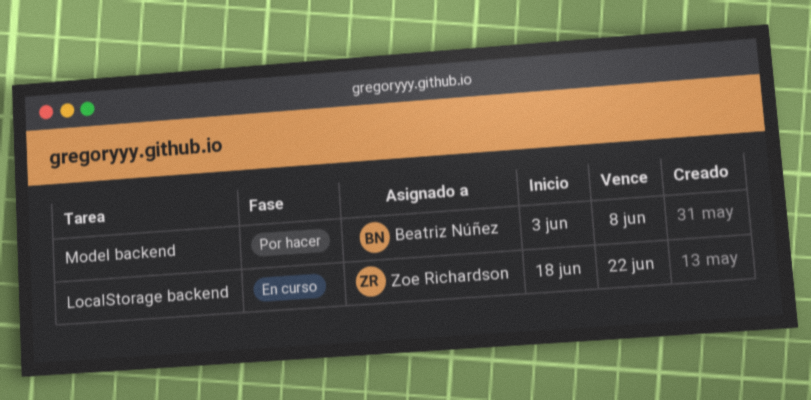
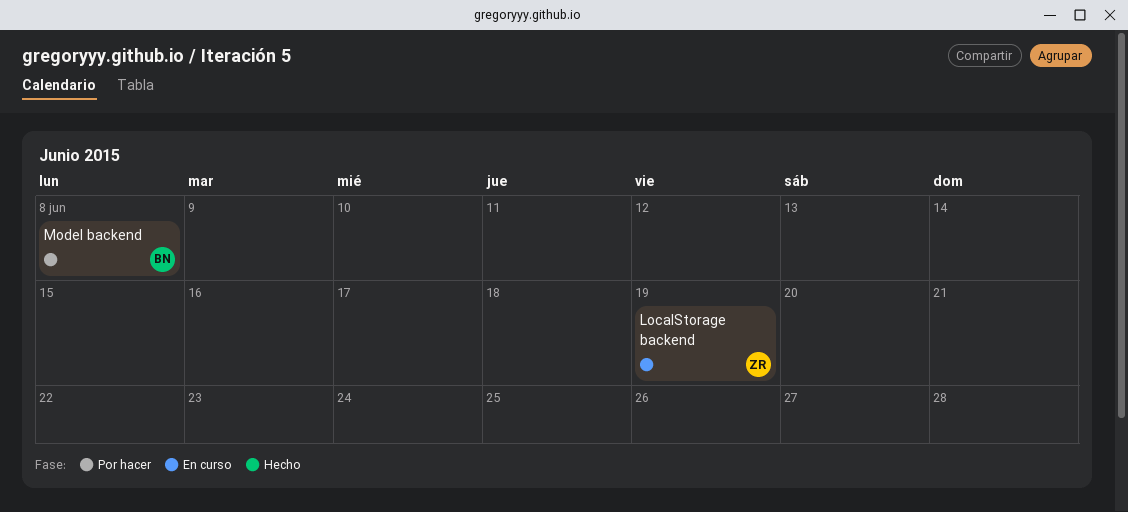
LocalStorage backend, due: Jun 22 -> Jun 19

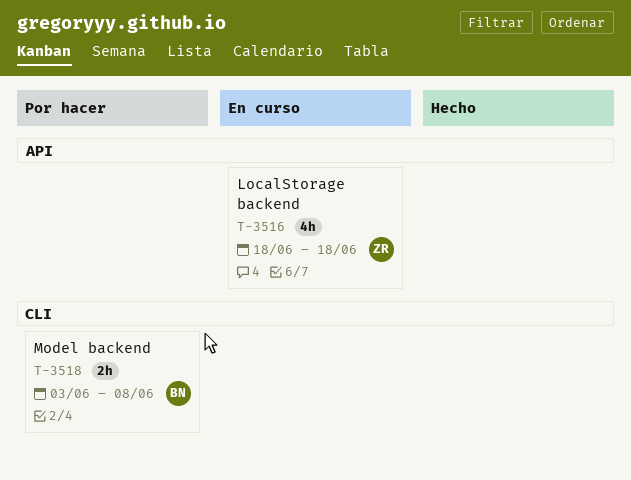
LocalStorage backend, due: Jun 19 -> Jun 18

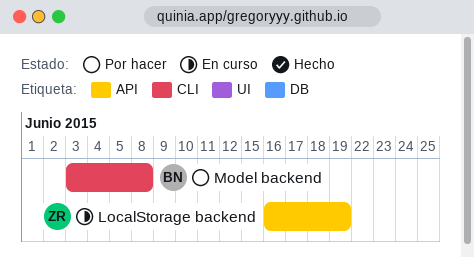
LocalStorage backend, start: Jun 18 -> Jun 16
LocalStorage backend, due: Jun 18 -> Jun 19

